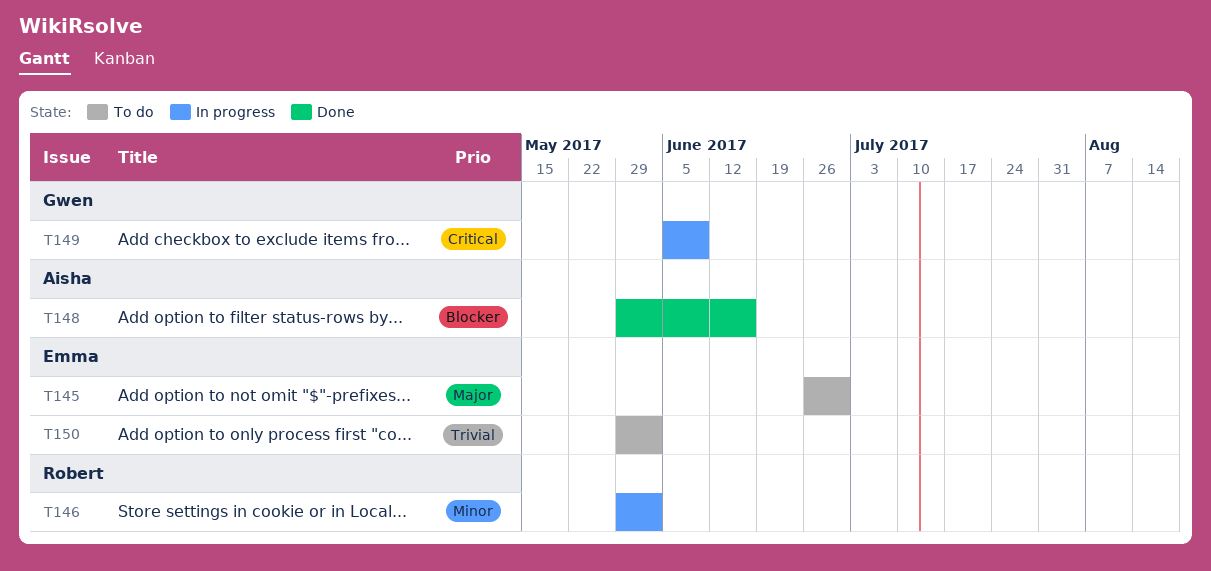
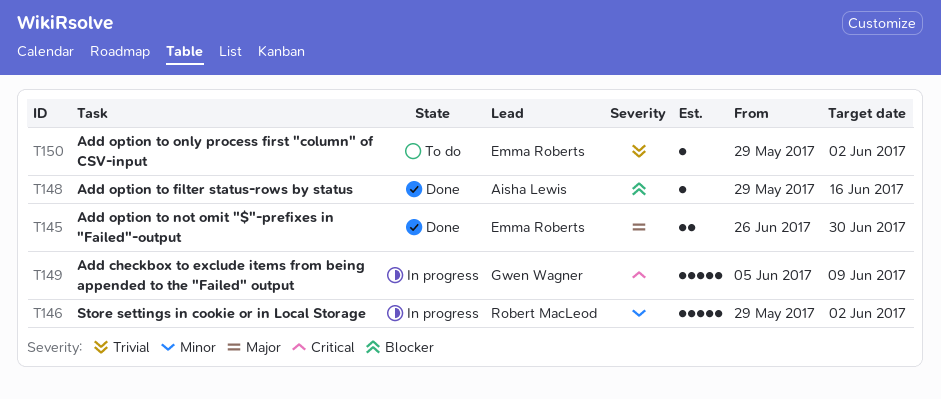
T145, status: To do -> Done

